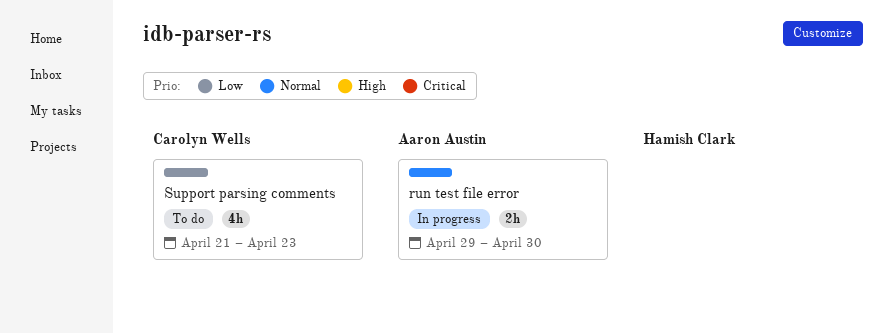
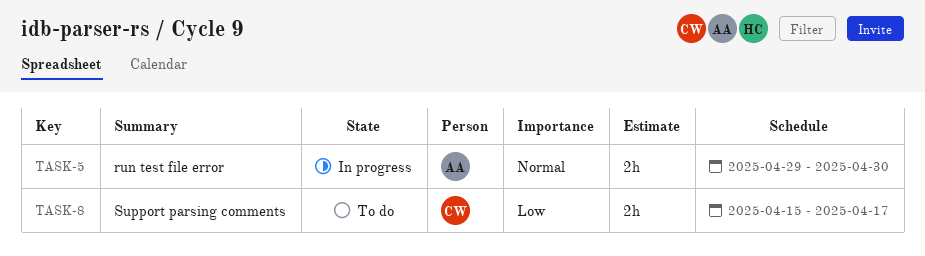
Support parsing comments, estimate: 4h -> 2h
Support parsing comments, start: Apr 21 -> Apr 15
Support parsing comments, due: Apr 23 -> Apr 17

